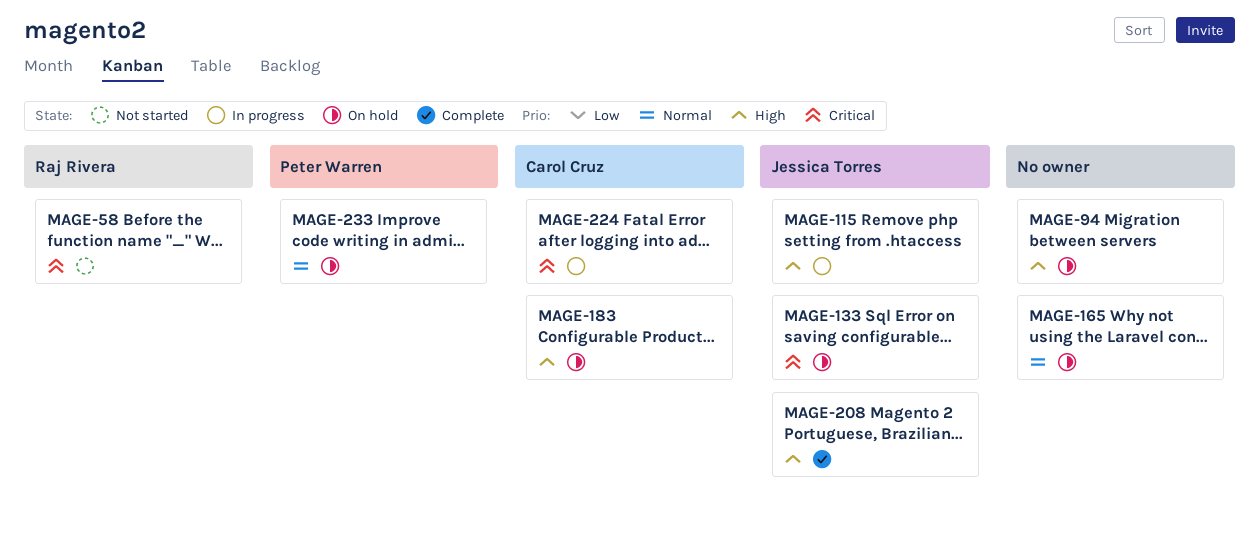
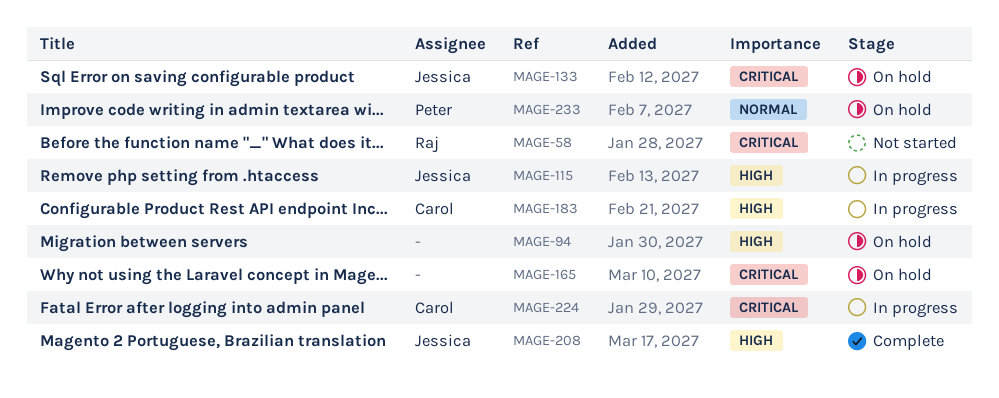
MAGE-165, priority: Normal -> Critical
MAGE-183, status: On hold -> In progress

